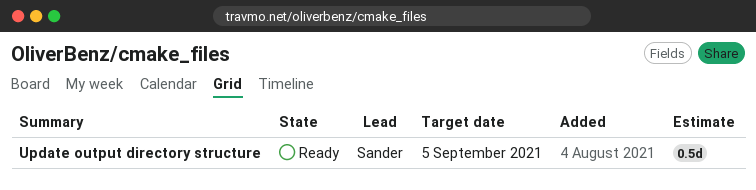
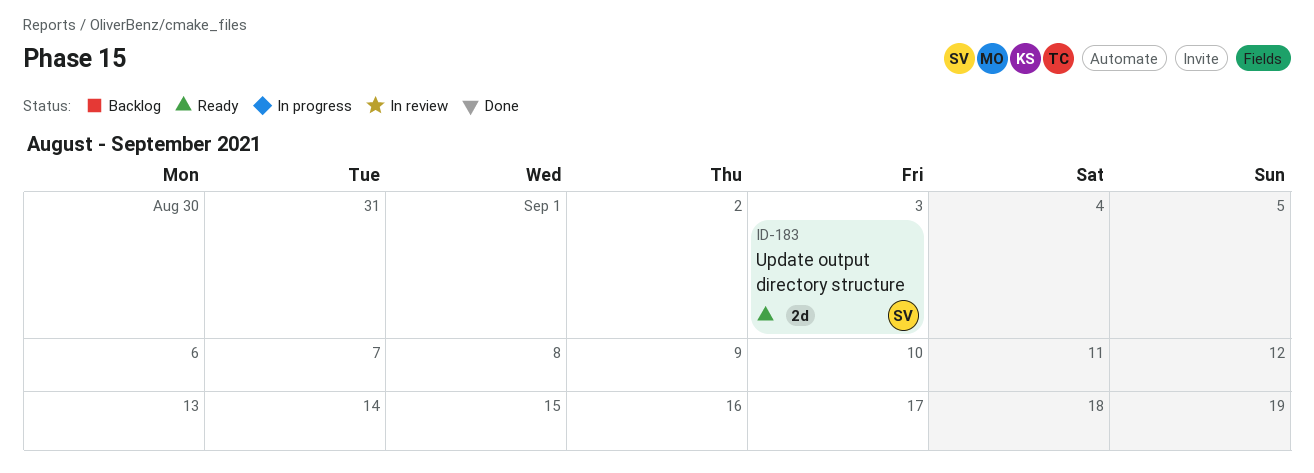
Update output directory structure, estimate: 0.5d -> 2d
Update output directory structure, due: Sep 5 -> Sep 3

